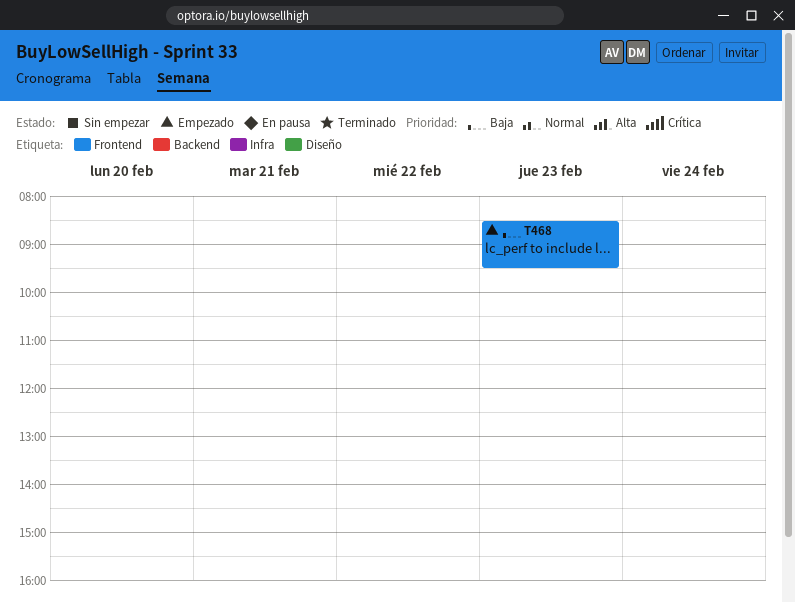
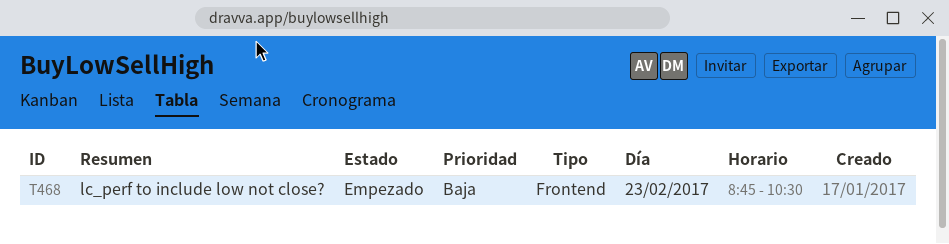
T468, begins: 08:30 -> 08:45
T468, ends: 09:30 -> 10:30

